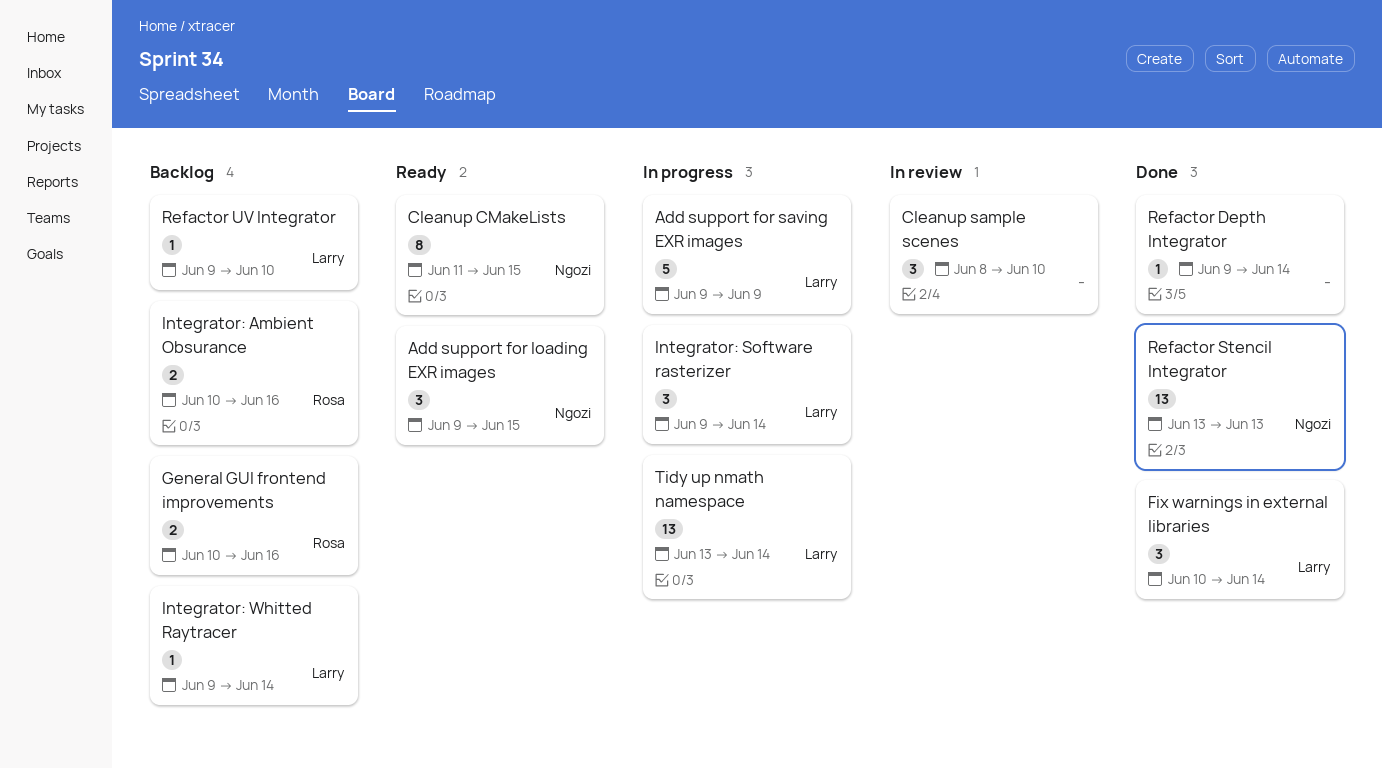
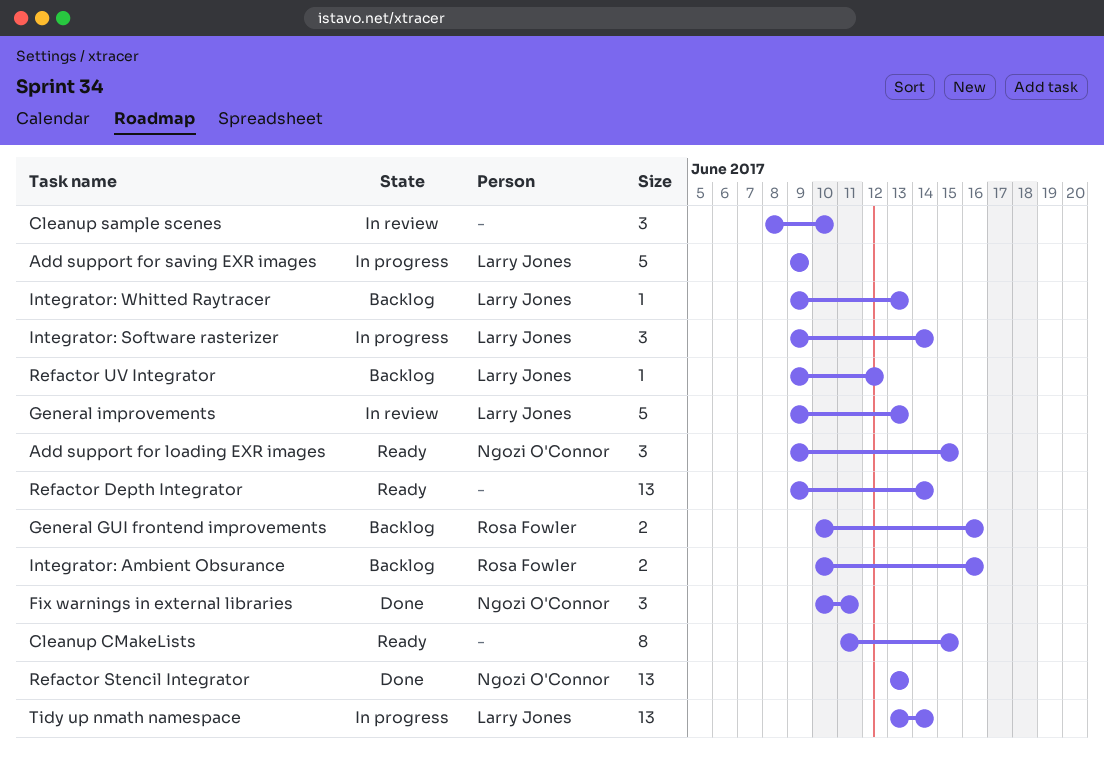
Cleanup CMakeLists, owner: Ngozi O'Connor -> none
Fix warnings in external libraries, owner: Larry Jones -> Ngozi O'Connor
Fix warnings in external libraries, due: Jun 14 -> Jun 11
General improvements: none -> present
Integrator: Whitted Raytracer, due: Jun 14 -> Jun 13
Refactor Depth Integrator, status: Done -> Ready
Refactor Depth Integrator, estimate: 1 -> 13
Refactor UV Integrator, due: Jun 10 -> Jun 12

